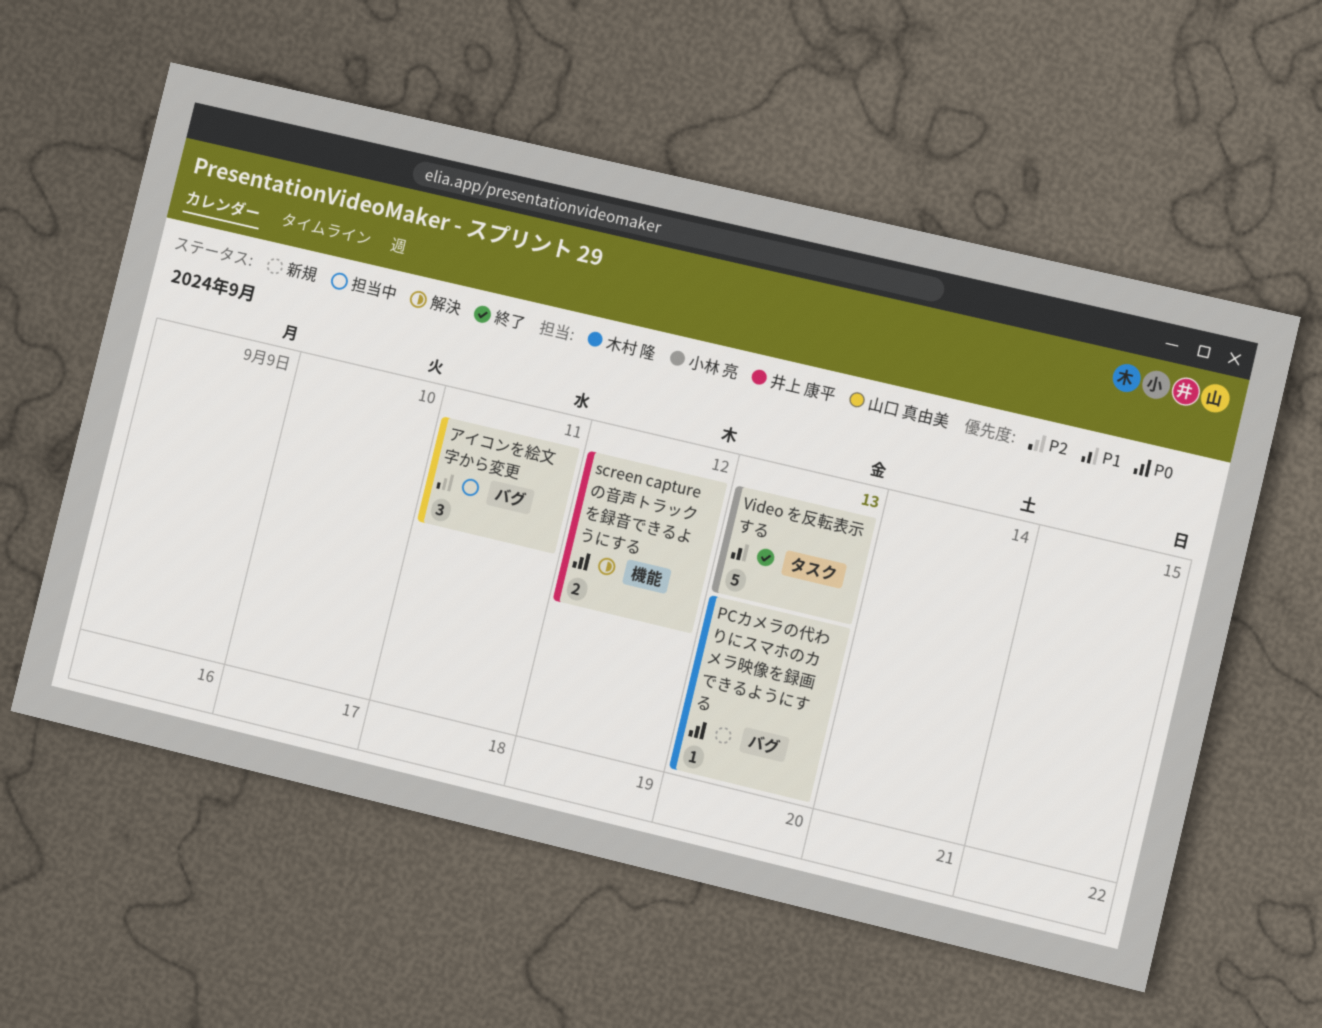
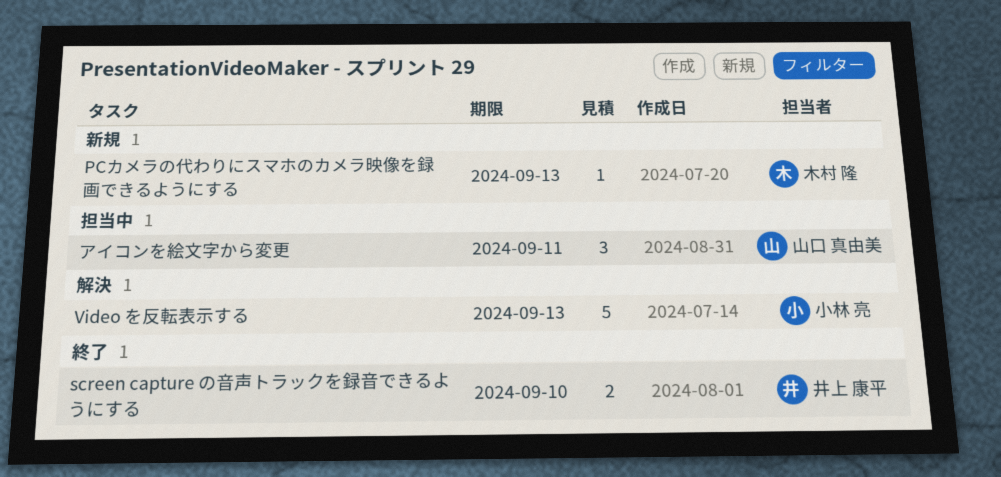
screen capture の音声トラックを録音できるようにする, status: 解決 -> 終了
screen capture の音声トラックを録音できるようにする, due: Sep 12 -> Sep 10
Video を反転表示する, status: 終了 -> 解決

